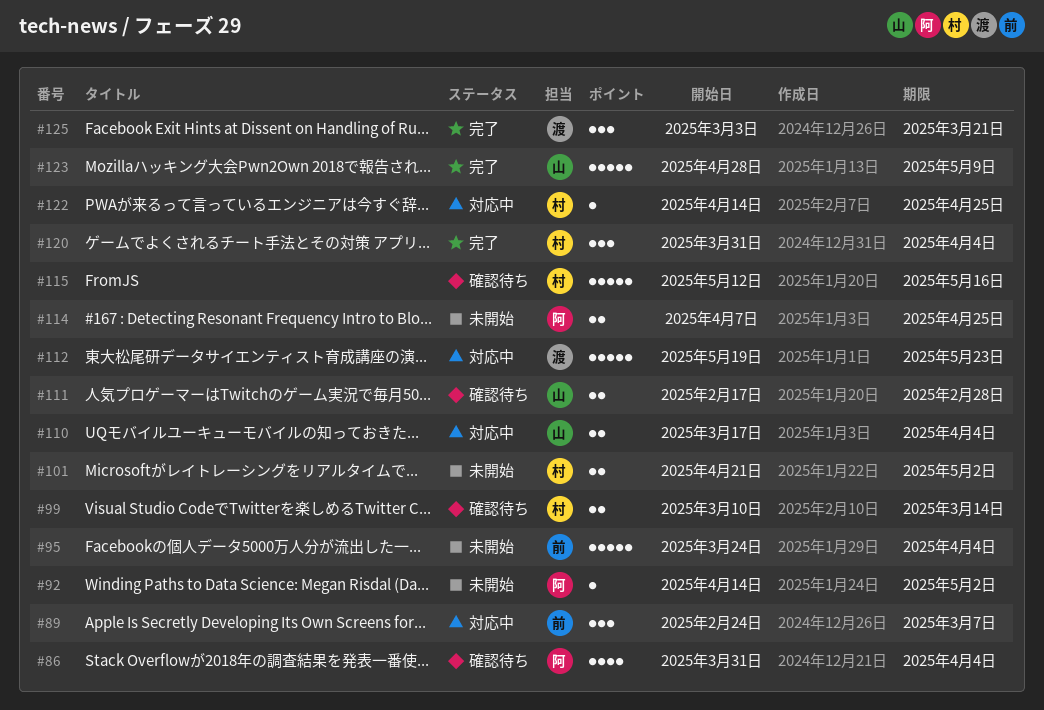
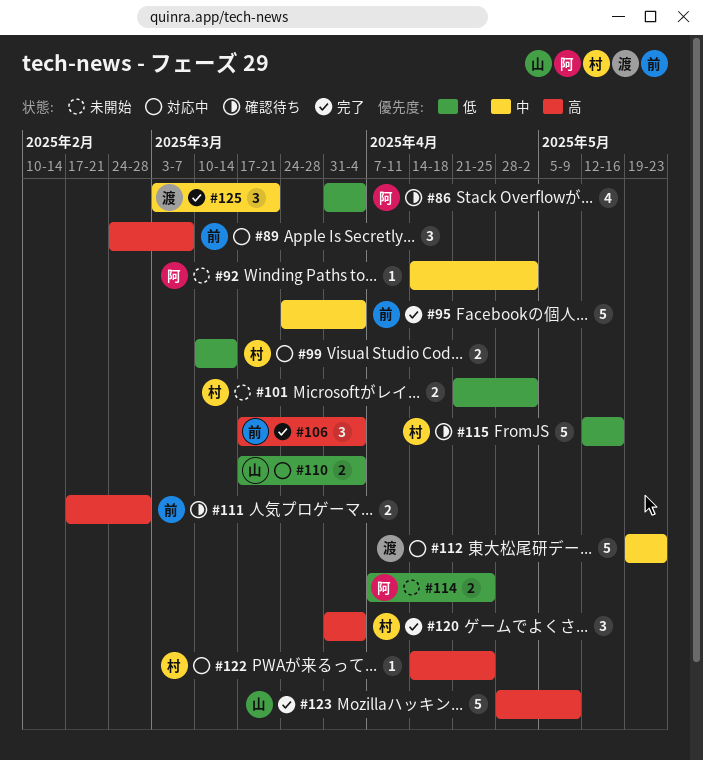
#95, status: 未開始 -> 完了
#99, status: 確認待ち -> 対応中
#106: none -> present
#111, owner: 山 -> 前

